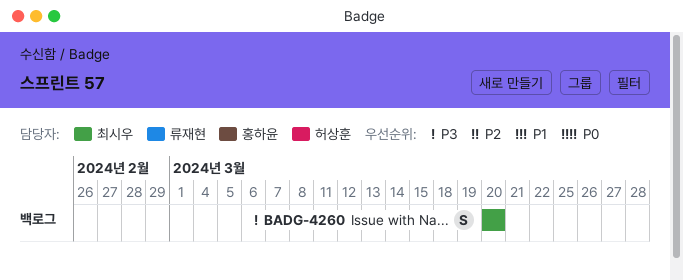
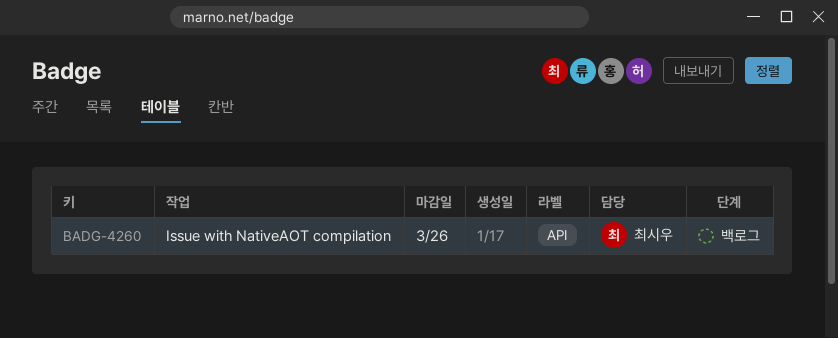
BADG-4260, due: Mar 20 -> Mar 26

